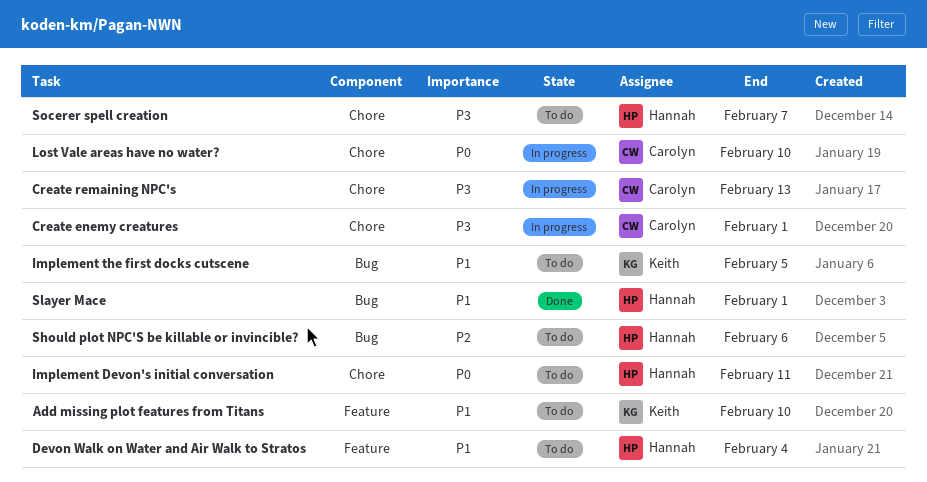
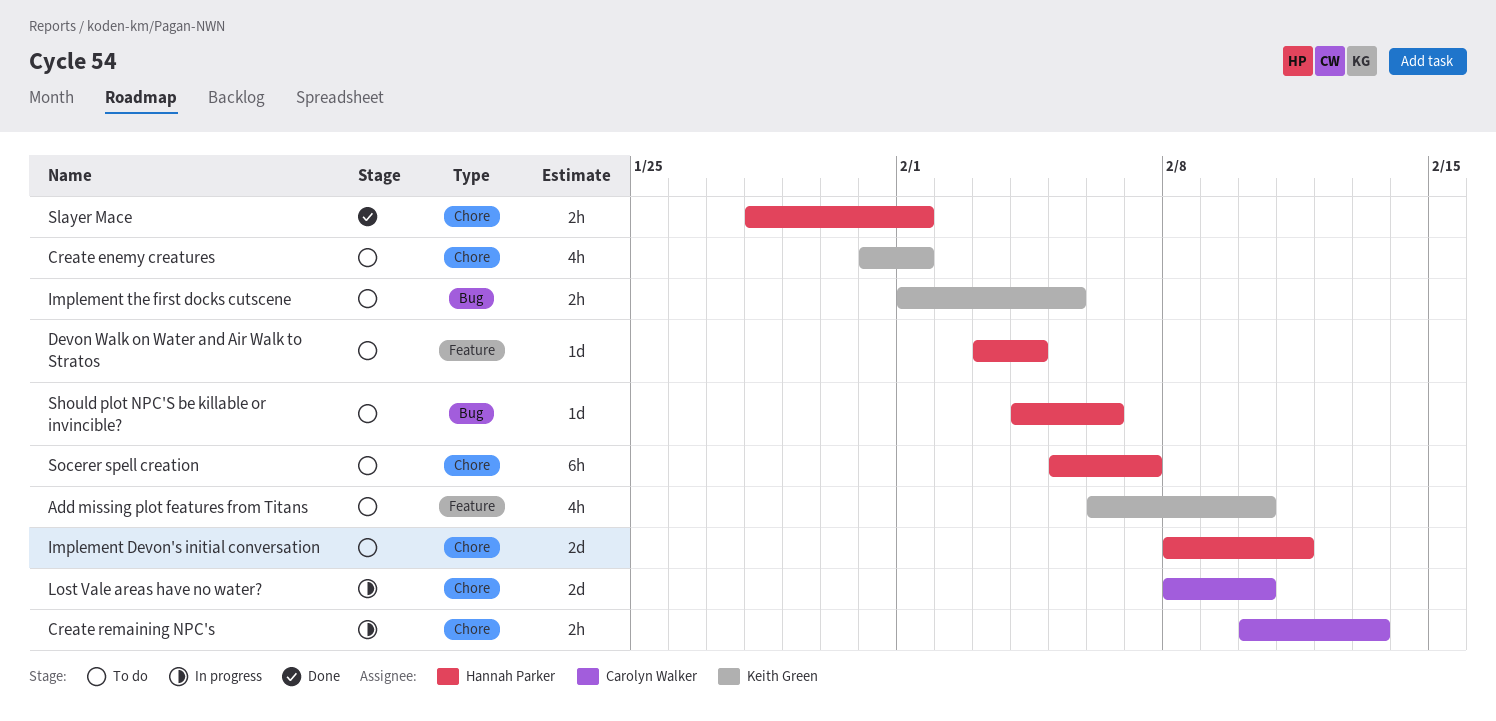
Create enemy creatures, status: In progress -> To do
Create enemy creatures, owner: Carolyn Walker -> Keith Green
Slayer Mace, label: Bug -> Chore

